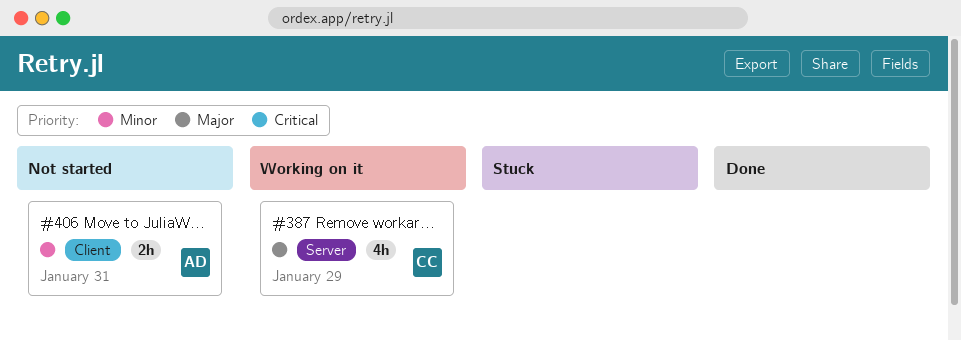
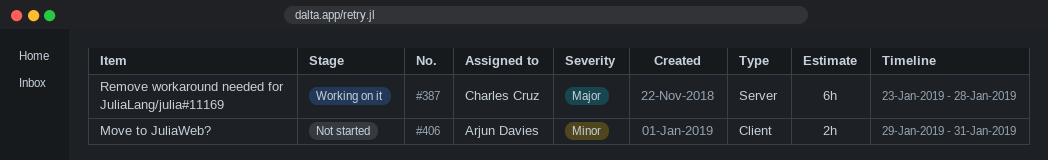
#387, estimate: 4h -> 6h
#387, due: Jan 29 -> Jan 28

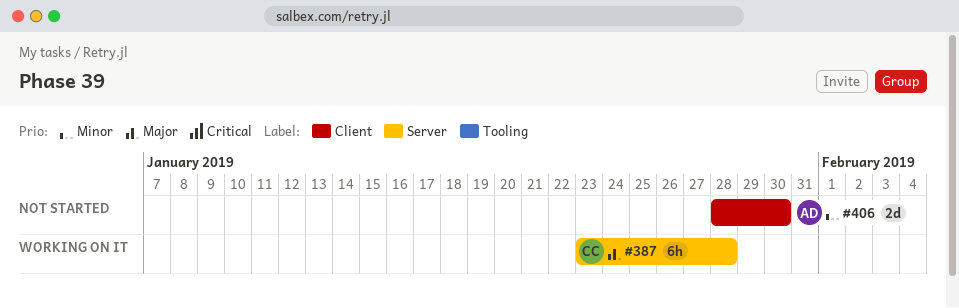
#406, estimate: 2h -> 2d
#406, start: Jan 29 -> Jan 28
#406, due: Jan 31 -> Jan 30

